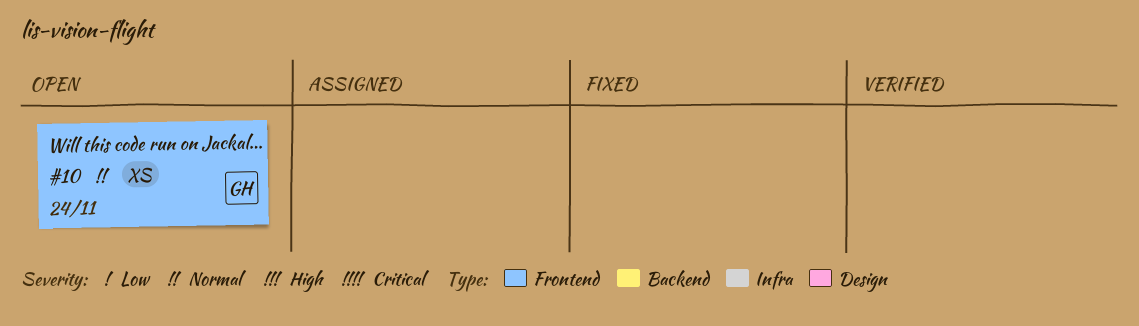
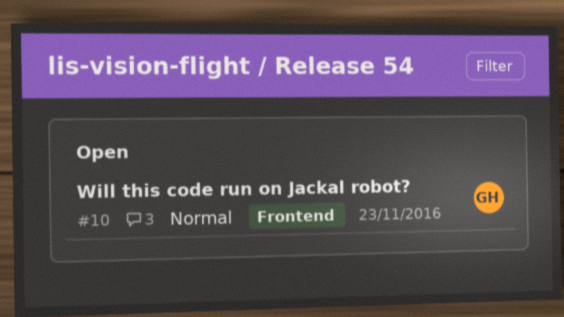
#10, due: Nov 24 -> Nov 23

